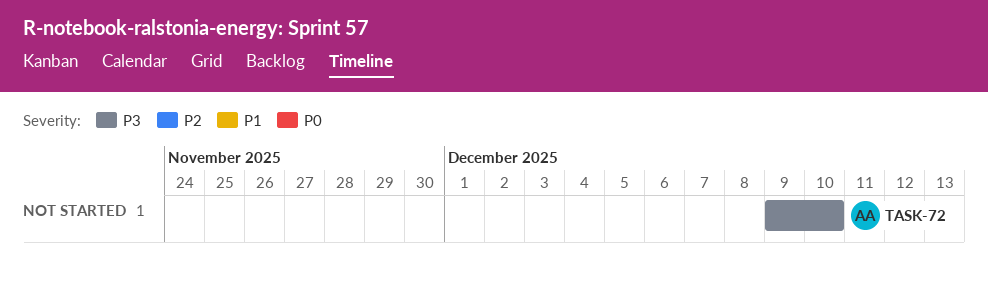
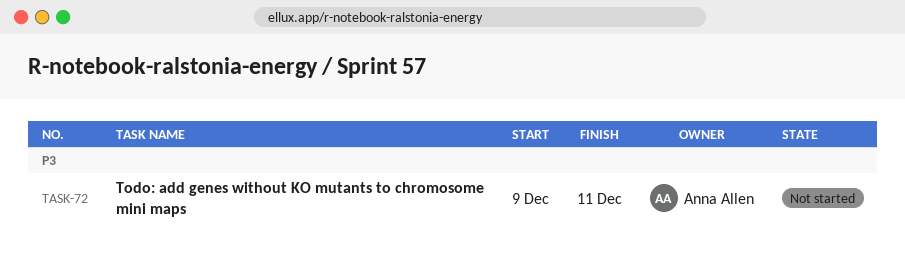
TASK-72, due: Dec 10 -> Dec 11

